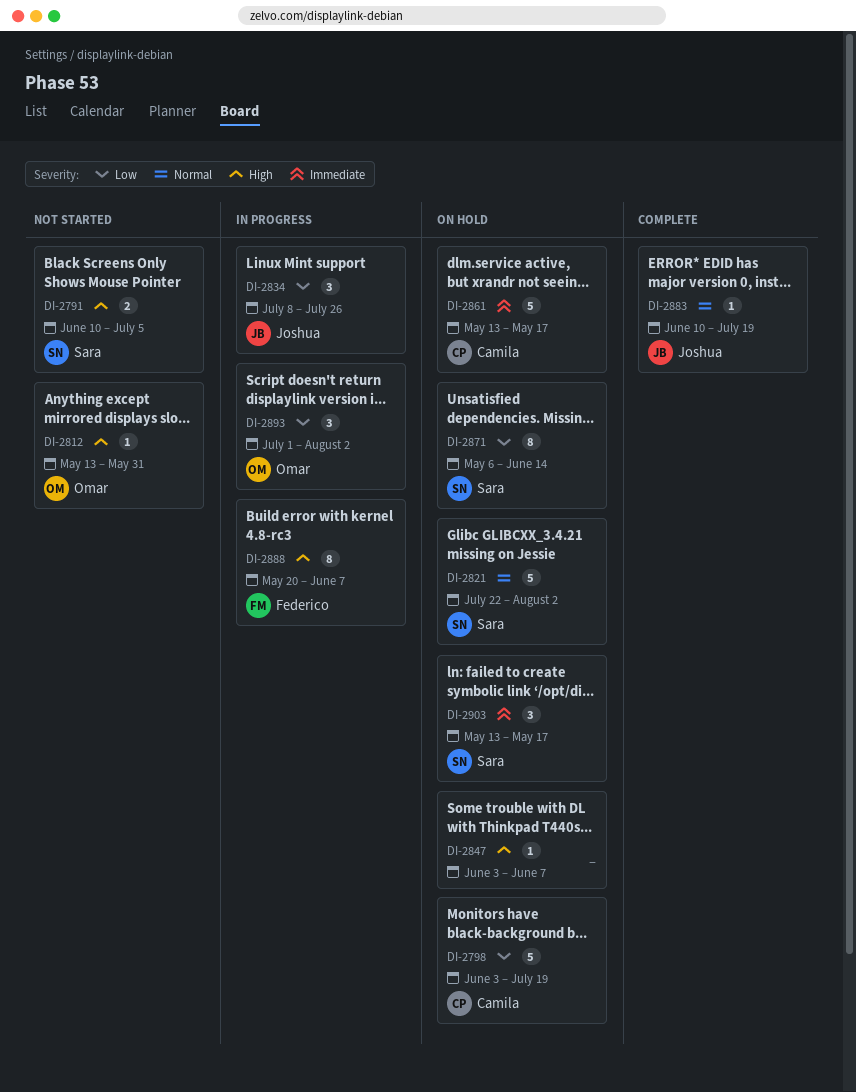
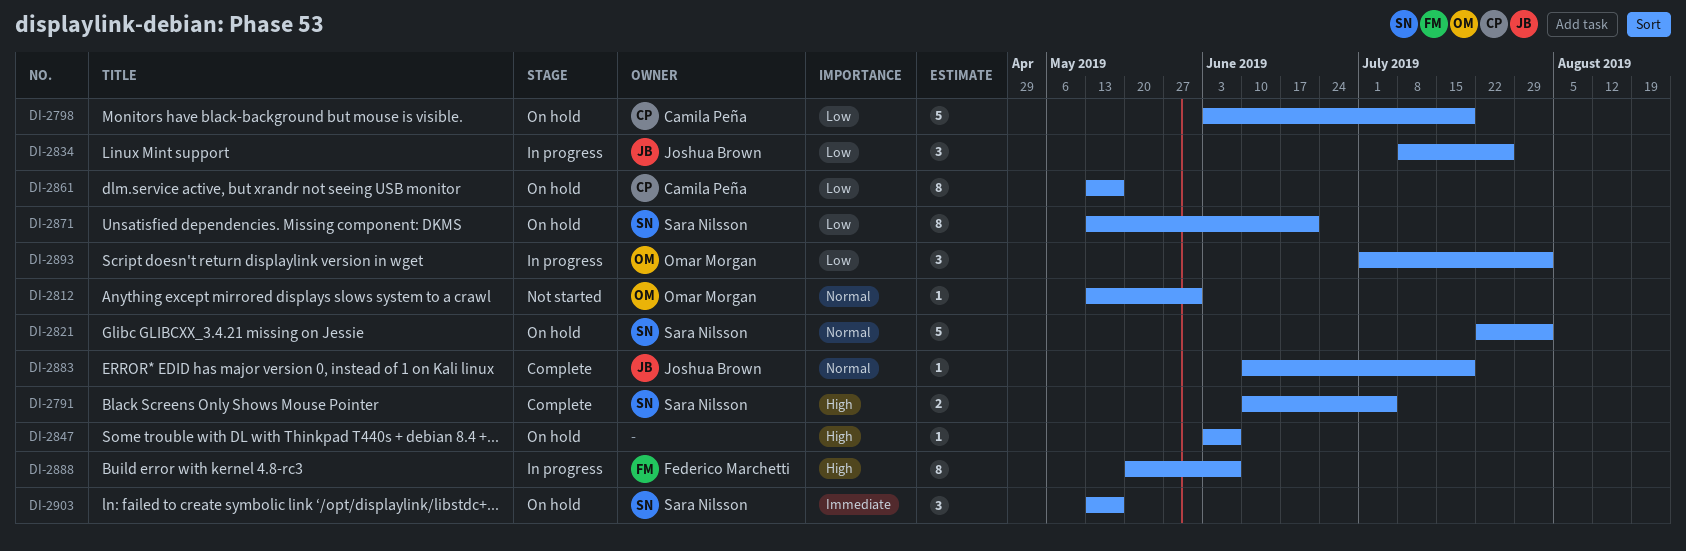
DI-2791, status: Not started -> Complete
DI-2812, priority: High -> Normal
DI-2861, priority: Immediate -> Low
DI-2861, estimate: 5 -> 8
DI-2871, start: May 6 -> May 13
DI-2871, due: Jun 14 -> Jun 21

